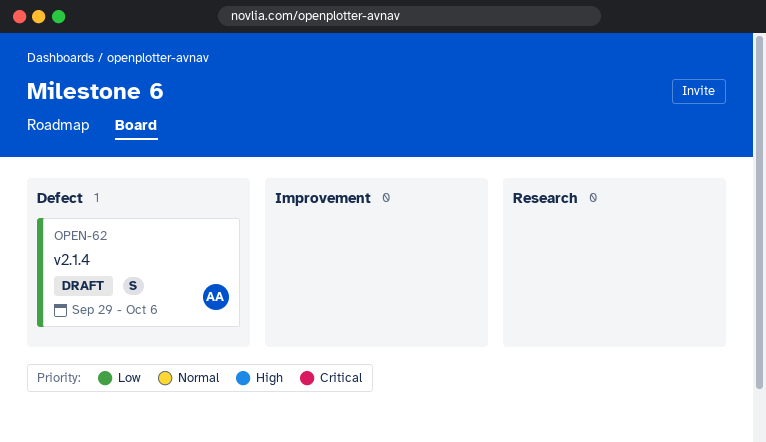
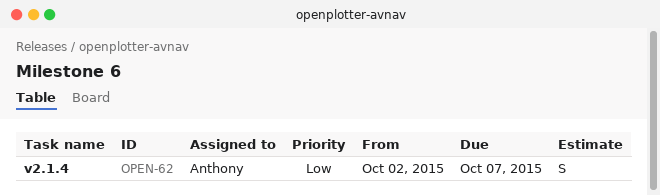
OPEN-62, start: Sep 29 -> Oct 2
OPEN-62, due: Oct 6 -> Oct 7

